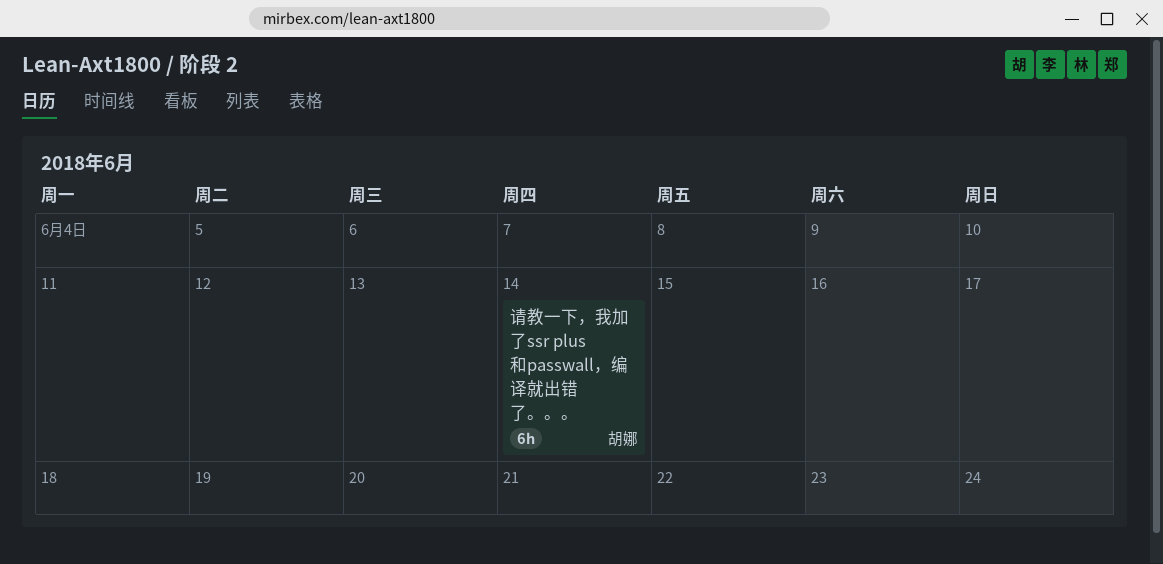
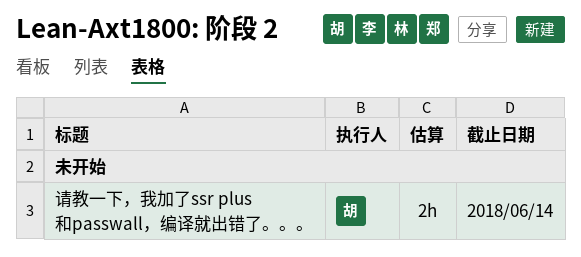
请教一下，我加了ssr plus 和passwall，编译就出错了。。。, estimate: 6h -> 2h

